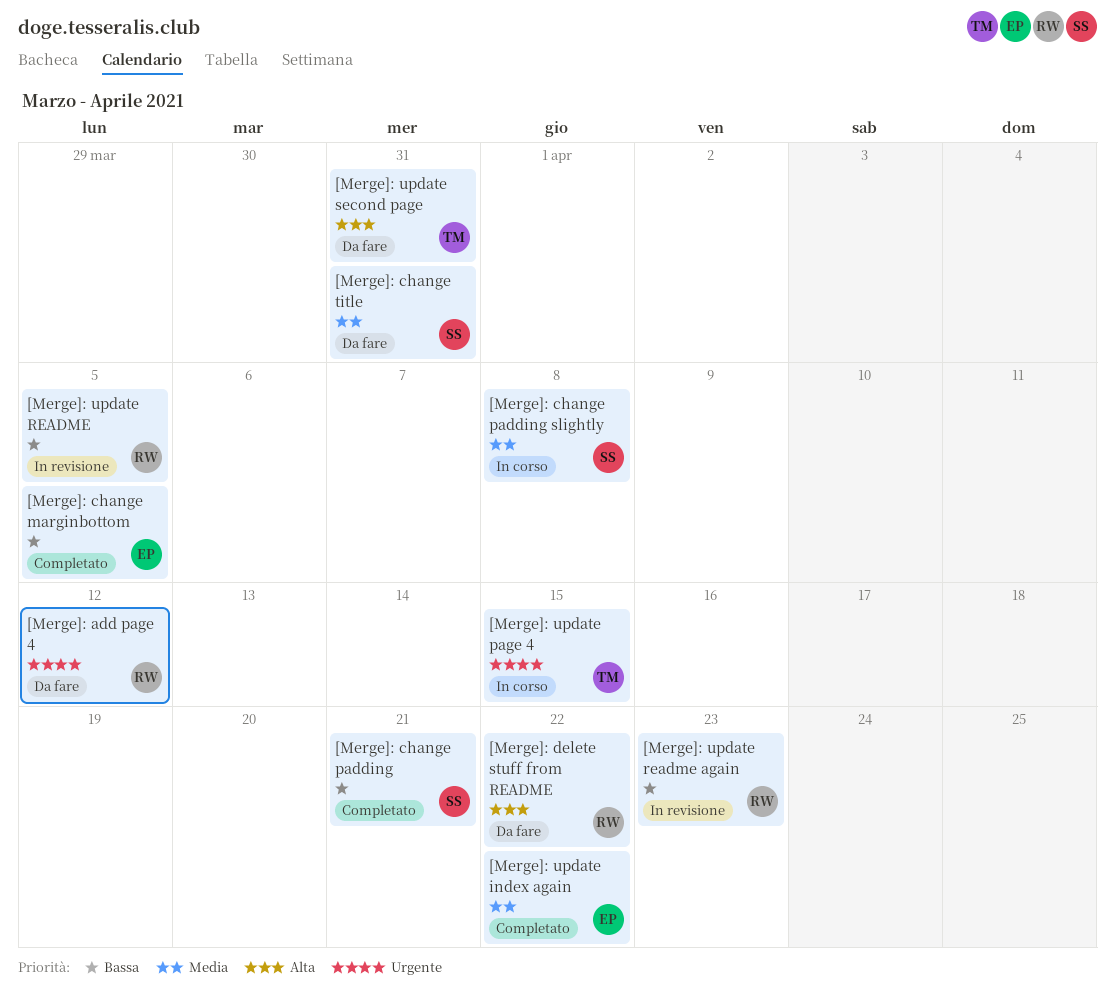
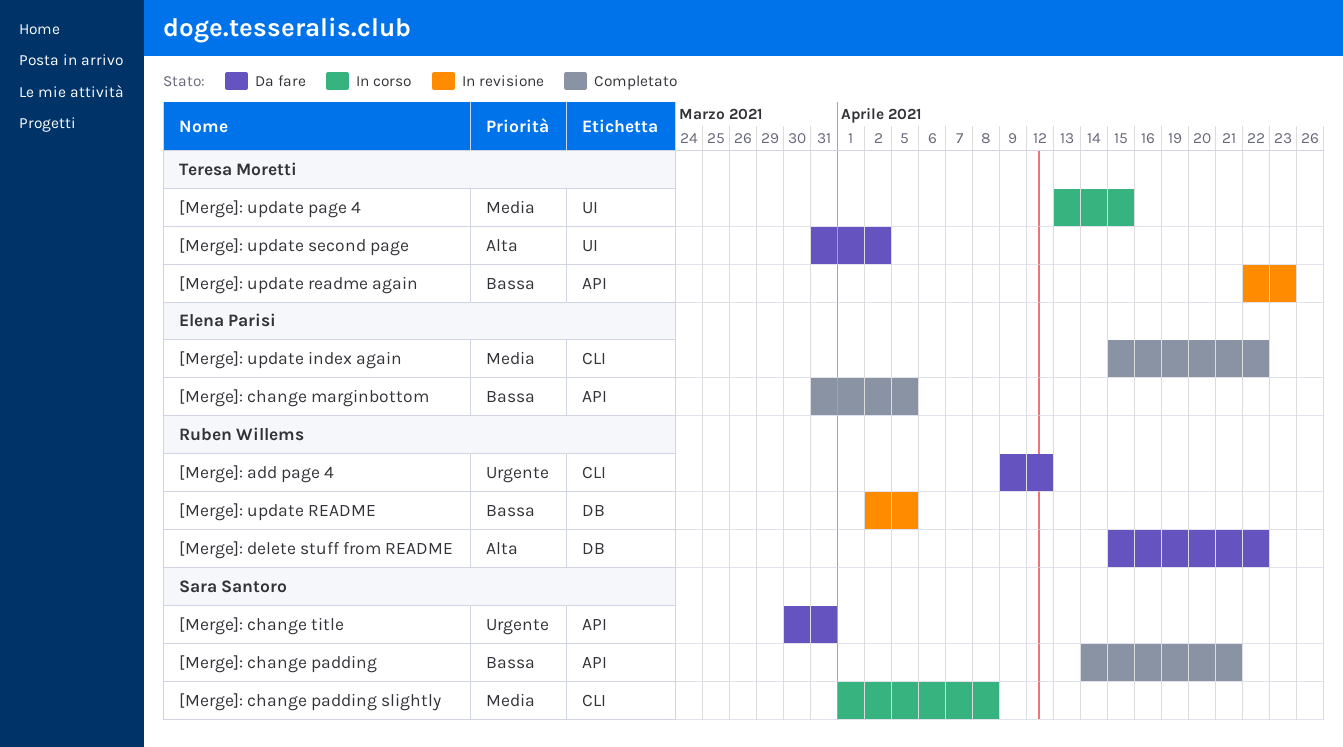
[Merge]: change title, priority: Media -> Urgente
[Merge]: update page 4, priority: Urgente -> Media
[Merge]: update readme again, owner: Ruben Willems -> Teresa Moretti
[Merge]: update second page, due: Mar 31 -> Apr 2

